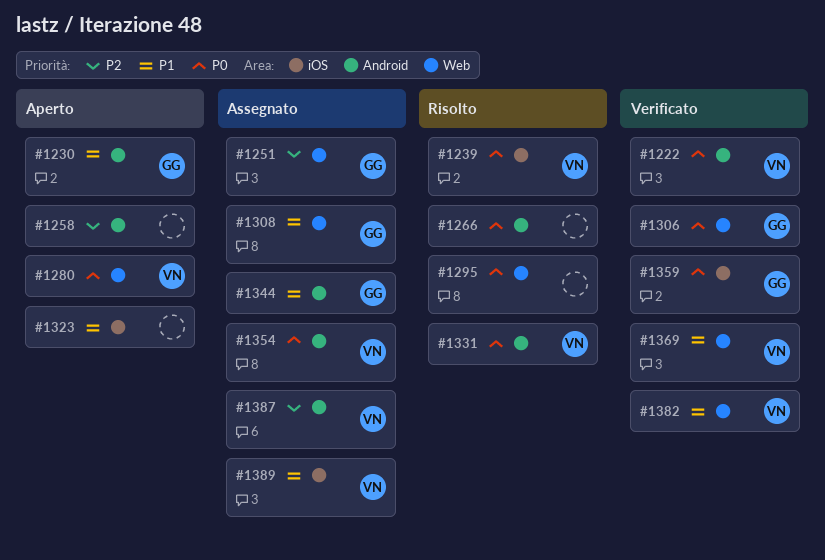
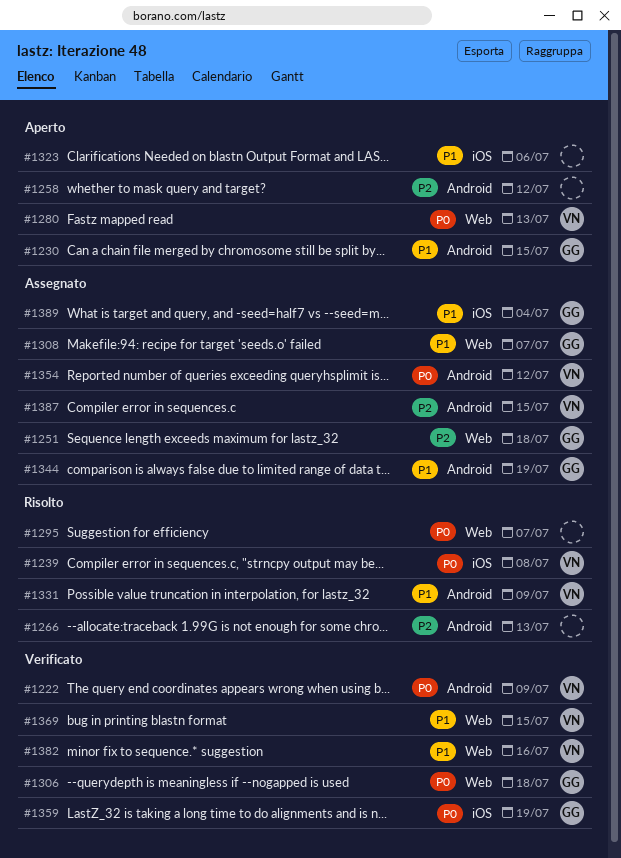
#1266, priority: P0 -> P2
#1331, priority: P0 -> P1
#1389, owner: VN -> GG

